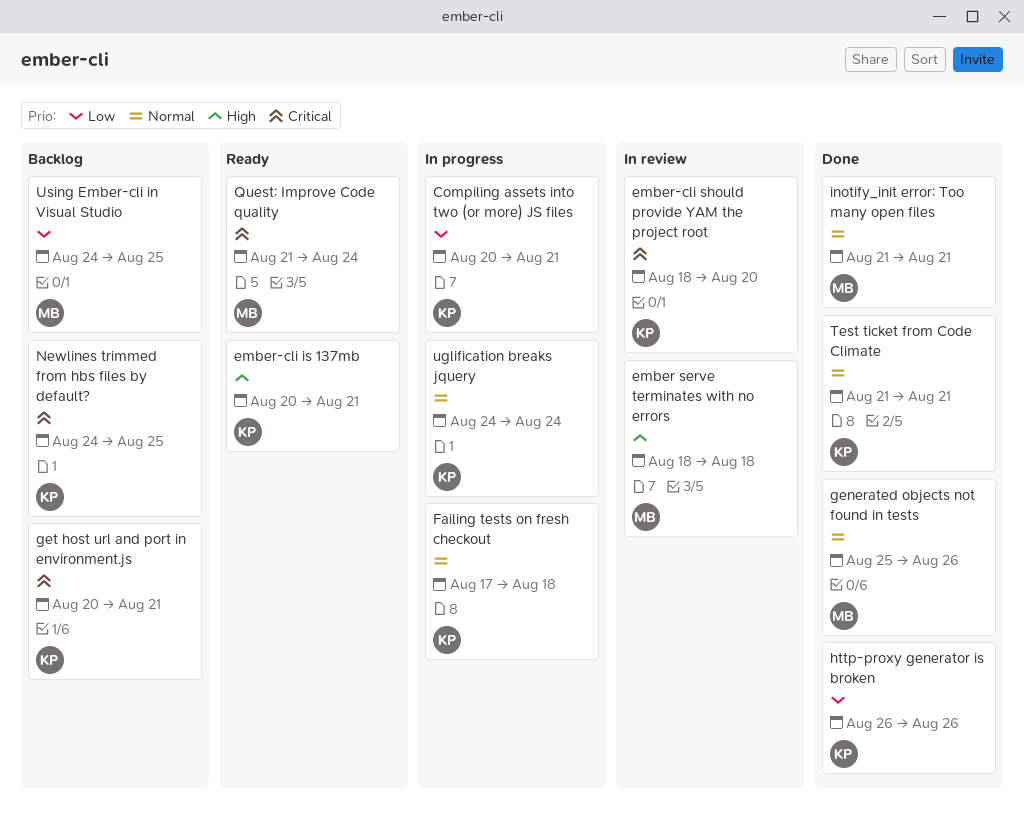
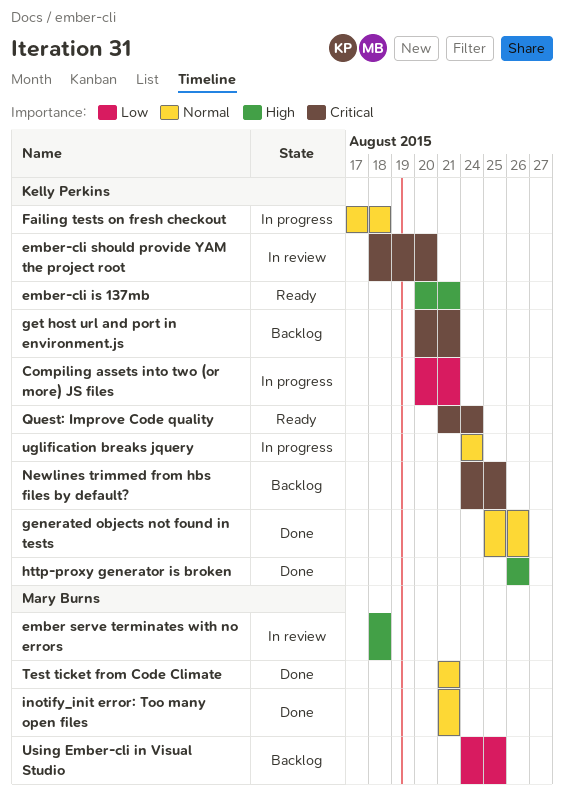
generated objects not found in tests, owner: Mary Burns -> Kelly Perkins
http-proxy generator is broken, priority: Low -> High
Quest: Improve Code quality, owner: Mary Burns -> Kelly Perkins
Test ticket from Code Climate, owner: Kelly Perkins -> Mary Burns

